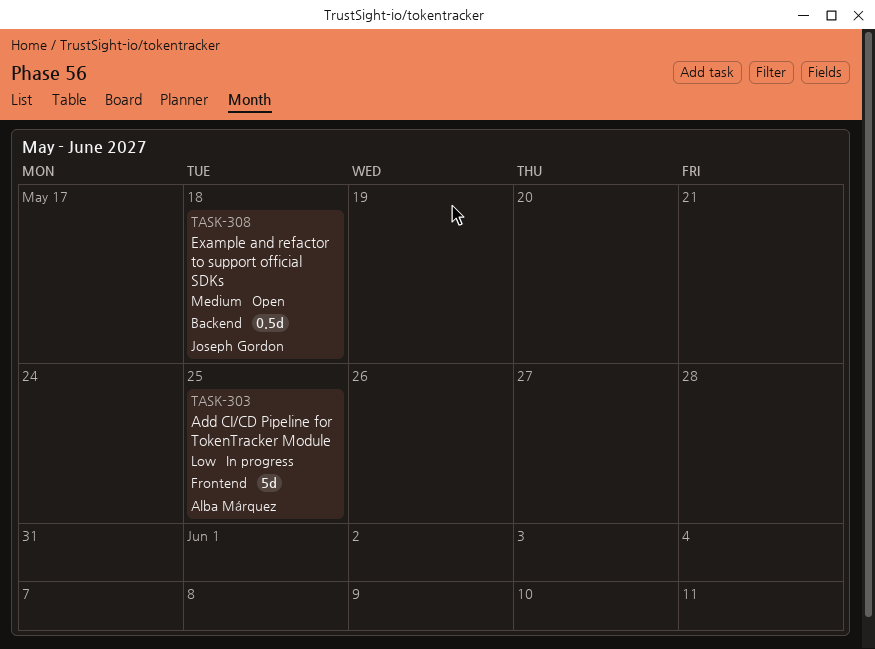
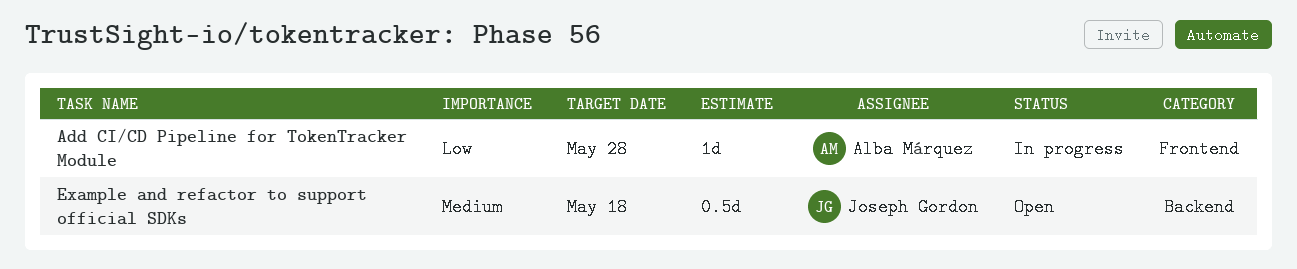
Add CI/CD Pipeline for TokenTracker Module, estimate: 5d -> 1d
Add CI/CD Pipeline for TokenTracker Module, due: May 25 -> May 28

